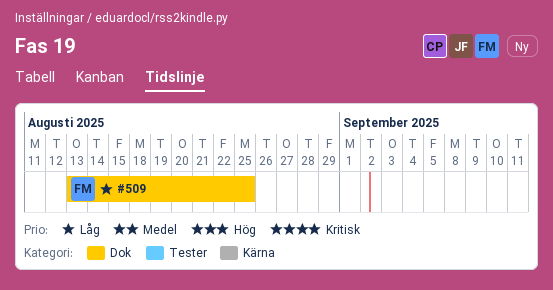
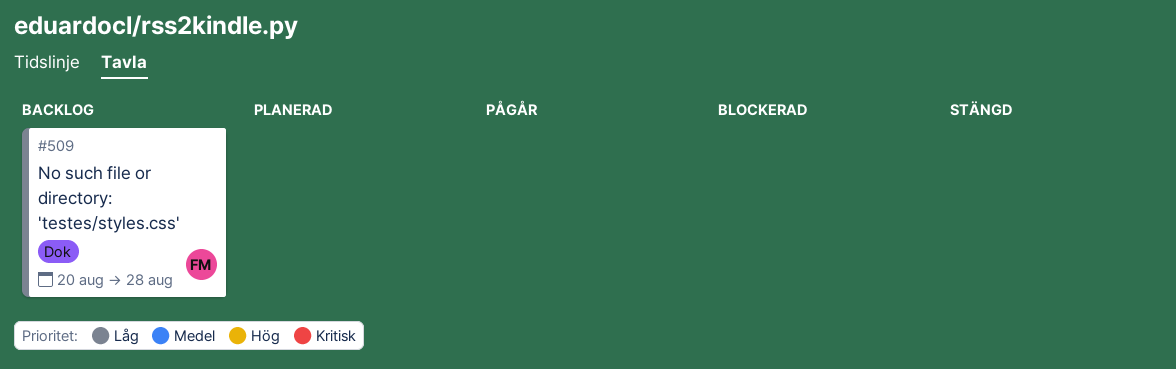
#509, start: Aug 13 -> Aug 20
#509, due: Aug 25 -> Aug 28

